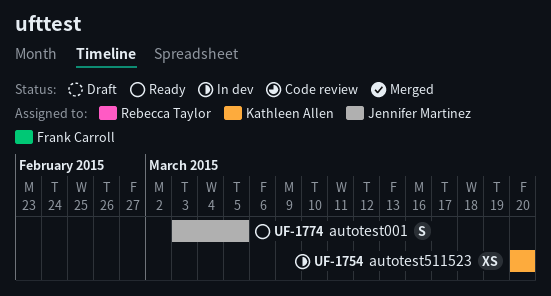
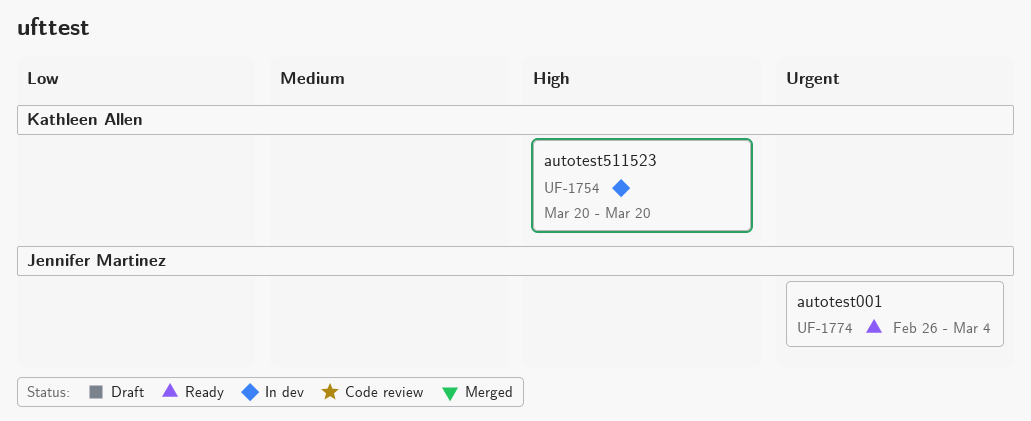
UF-1774, start: Mar 3 -> Feb 26
UF-1774, due: Mar 5 -> Mar 4

